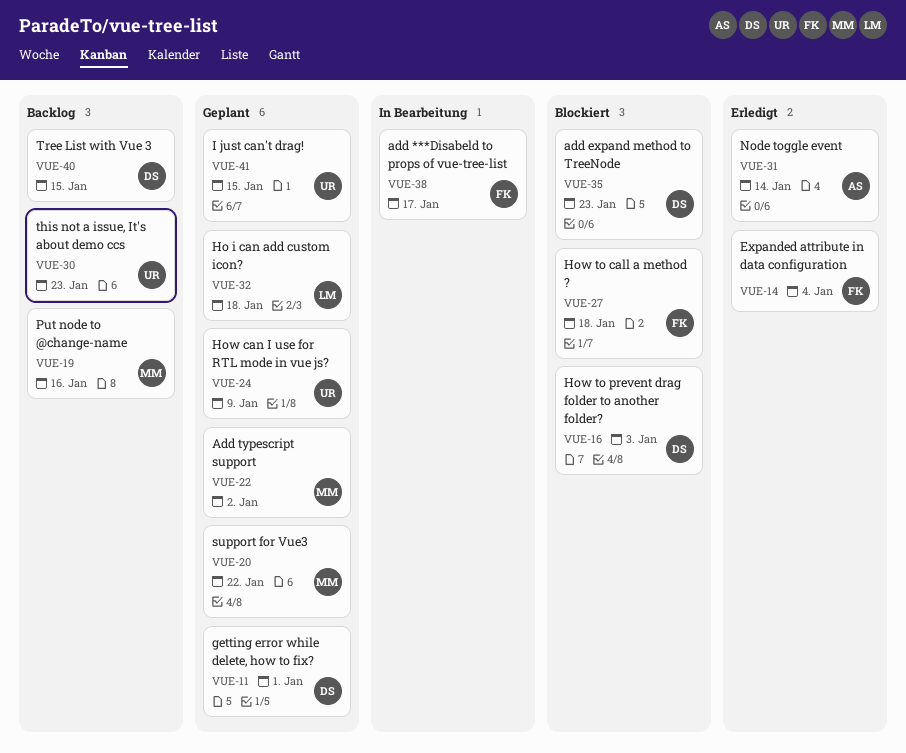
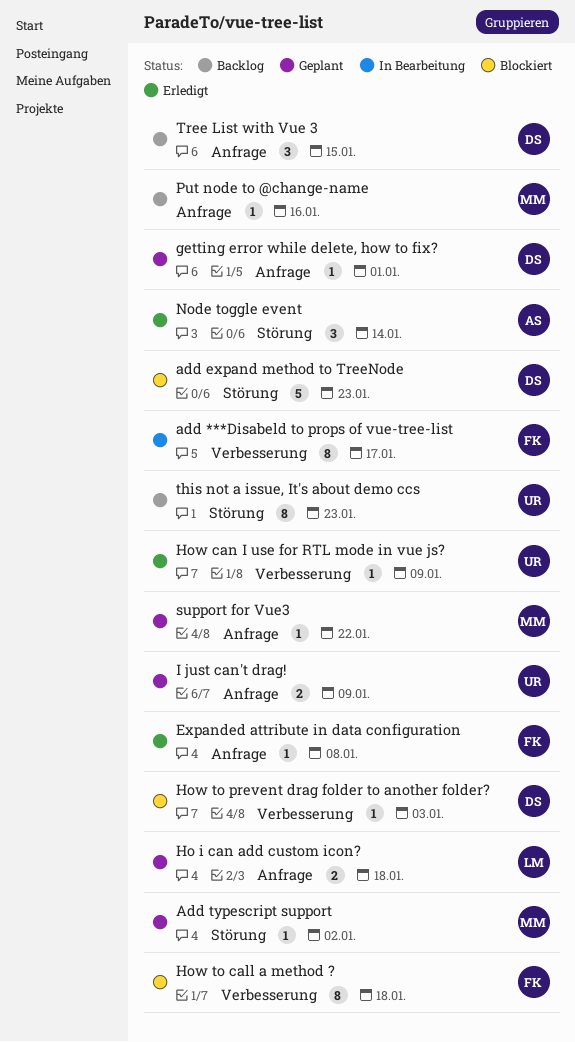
Expanded attribute in data configuration, due: Jan 4 -> Jan 8
How can I use for RTL mode in vue js?, status: Geplant -> Erledigt
I just can't drag!, due: Jan 15 -> Jan 9

